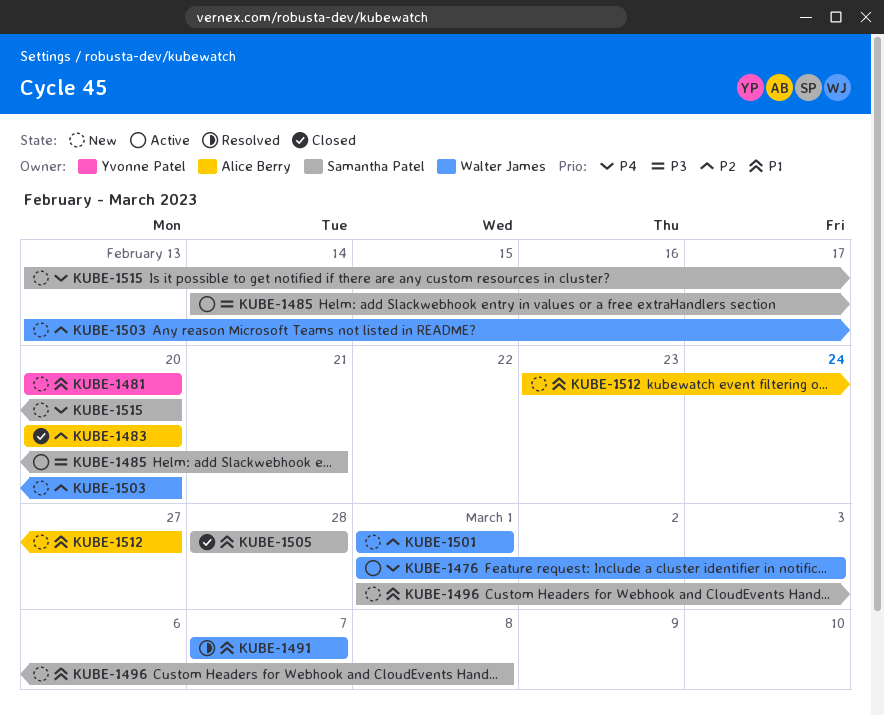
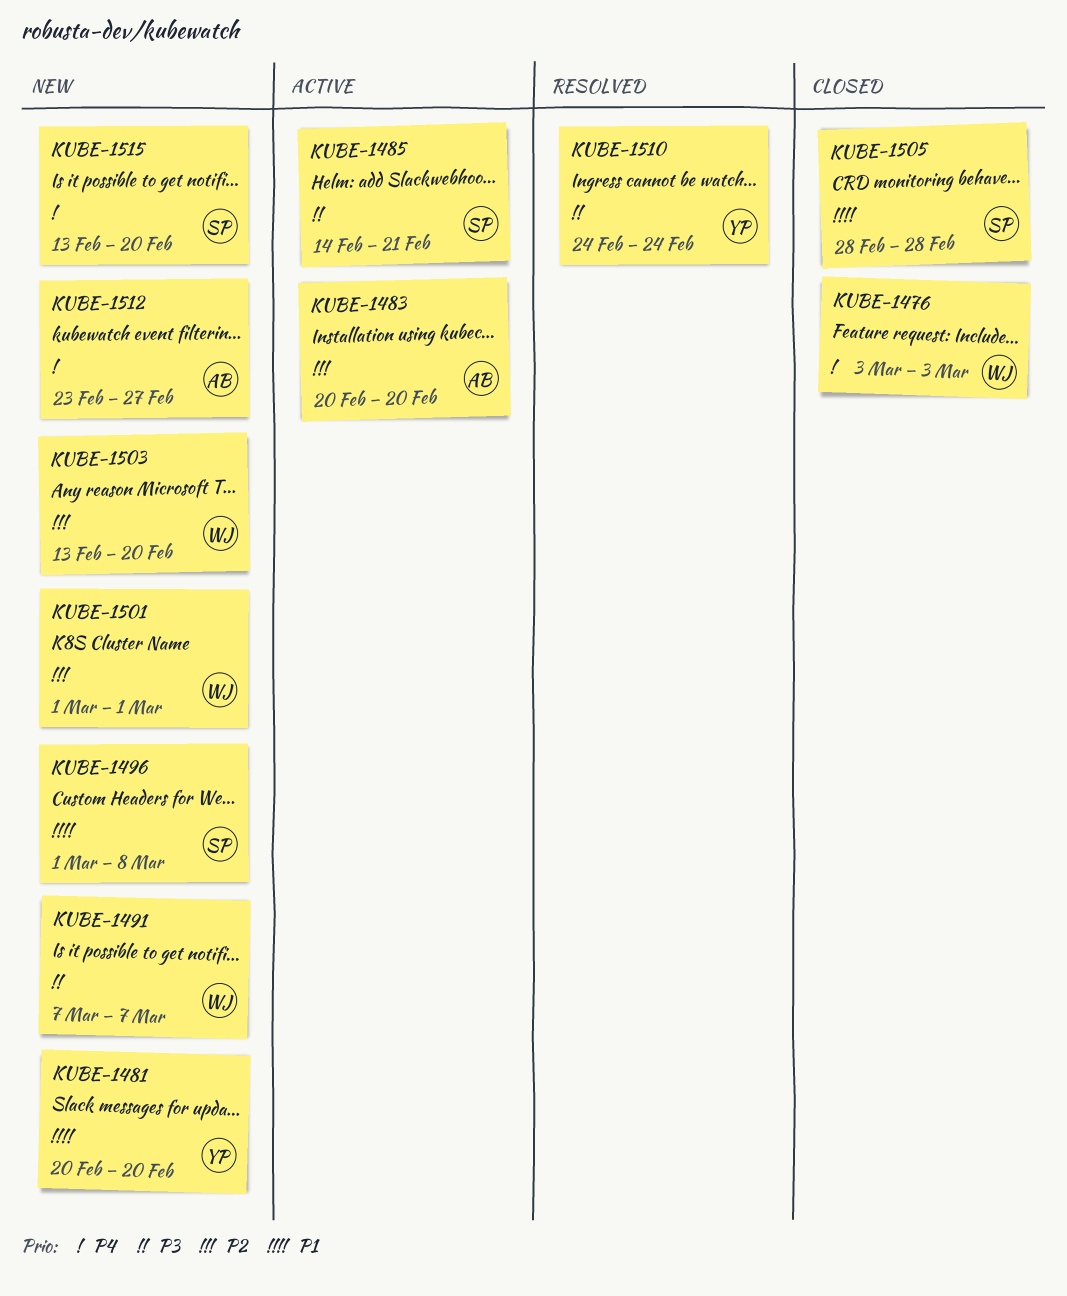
KUBE-1476, status: Active -> Closed
KUBE-1476, start: Mar 1 -> Mar 3
KUBE-1483, status: Closed -> Active
KUBE-1491, status: Resolved -> New
KUBE-1491, priority: P1 -> P3
KUBE-1510: none -> present
KUBE-1512, priority: P1 -> P4

